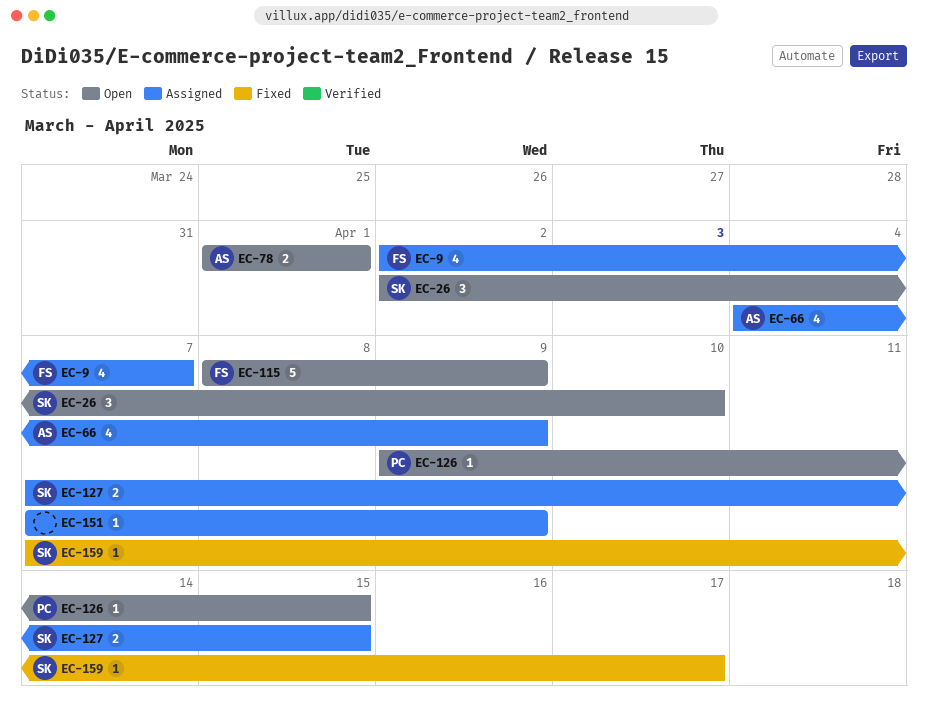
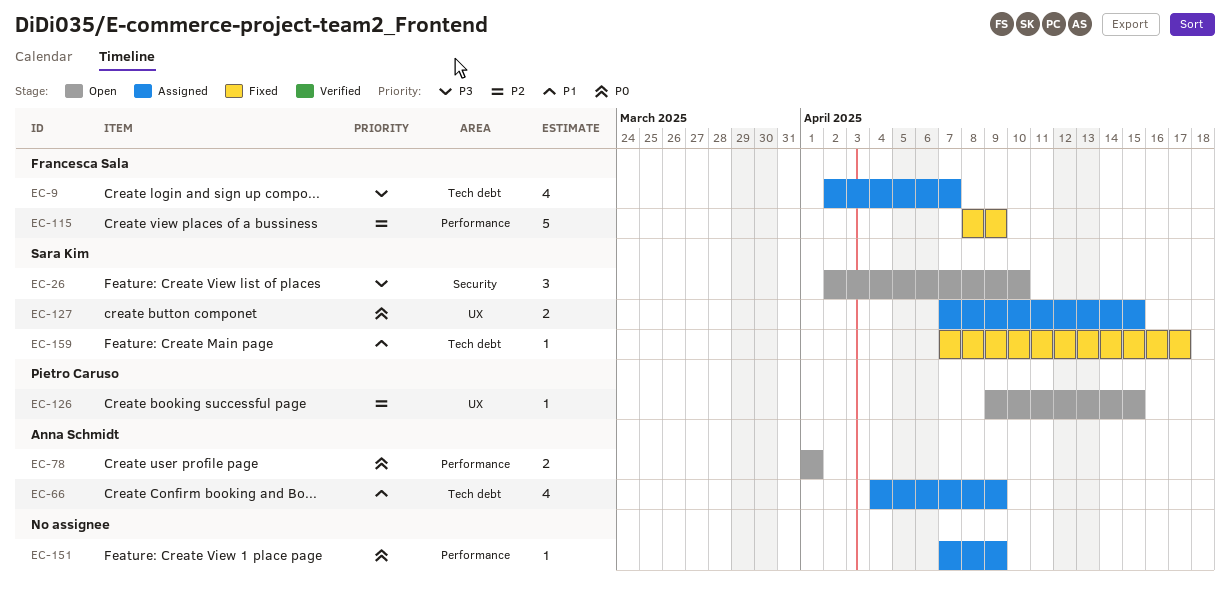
EC-115, status: Open -> Fixed

